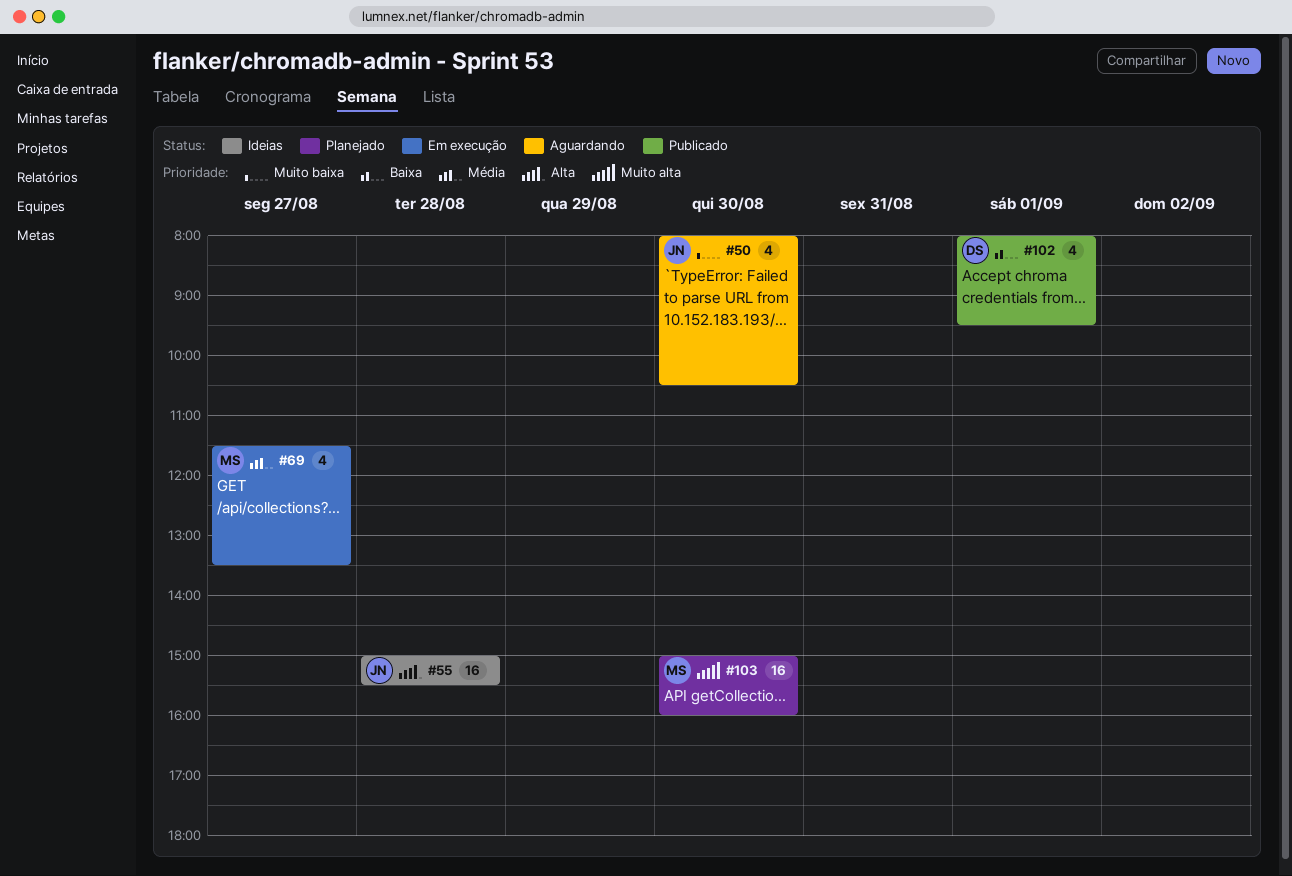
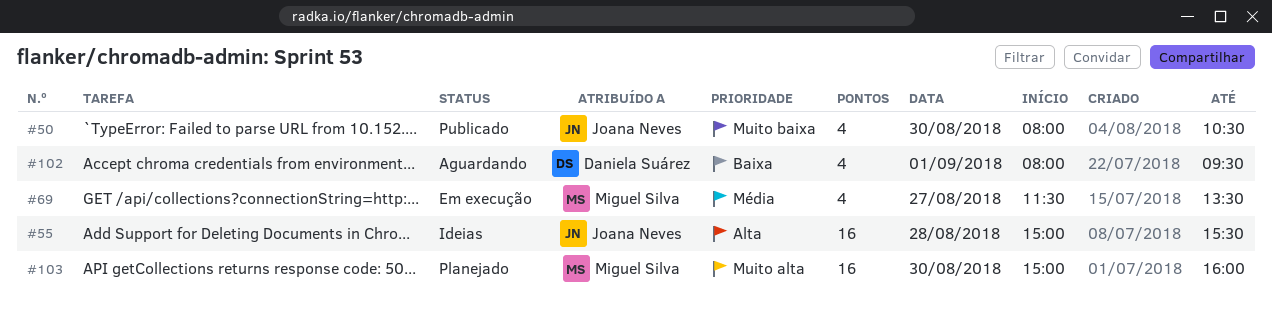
#50, status: Aguardando -> Publicado
#102, status: Publicado -> Aguardando

